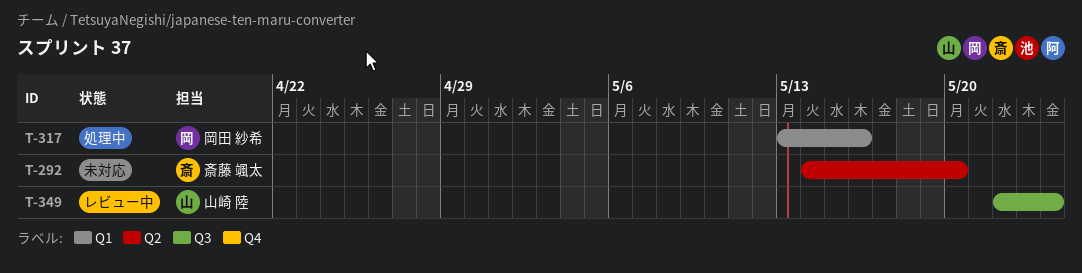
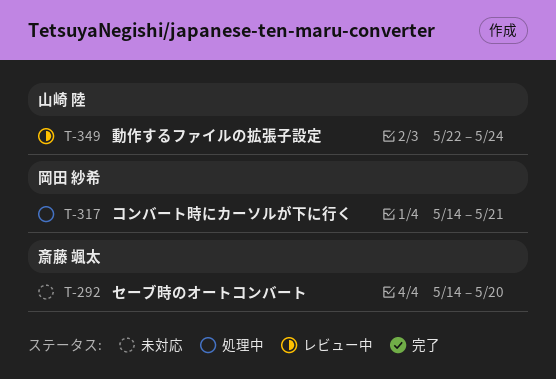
T-317, start: May 13 -> May 14
T-317, due: May 16 -> May 21

